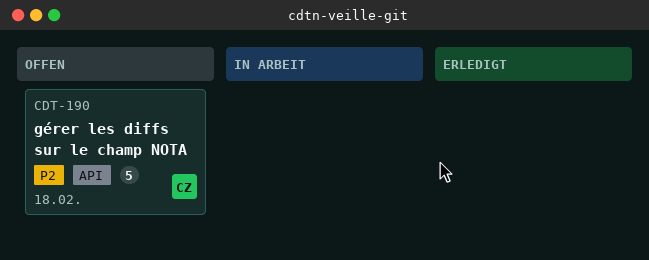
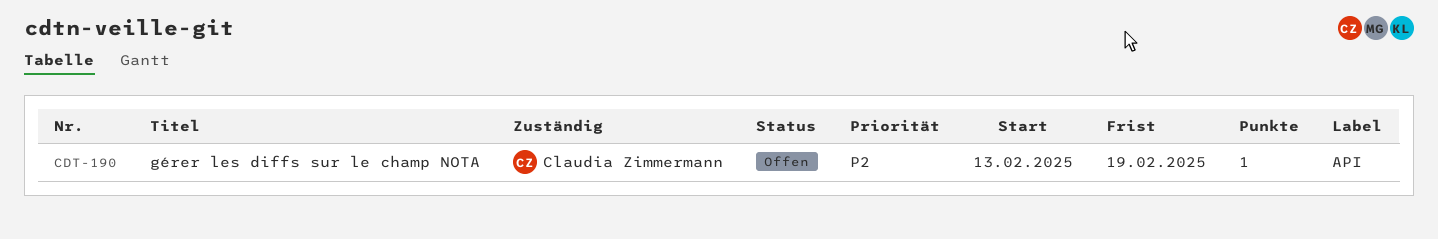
CDT-190, estimate: 5 -> 1
CDT-190, due: Feb 18 -> Feb 19

